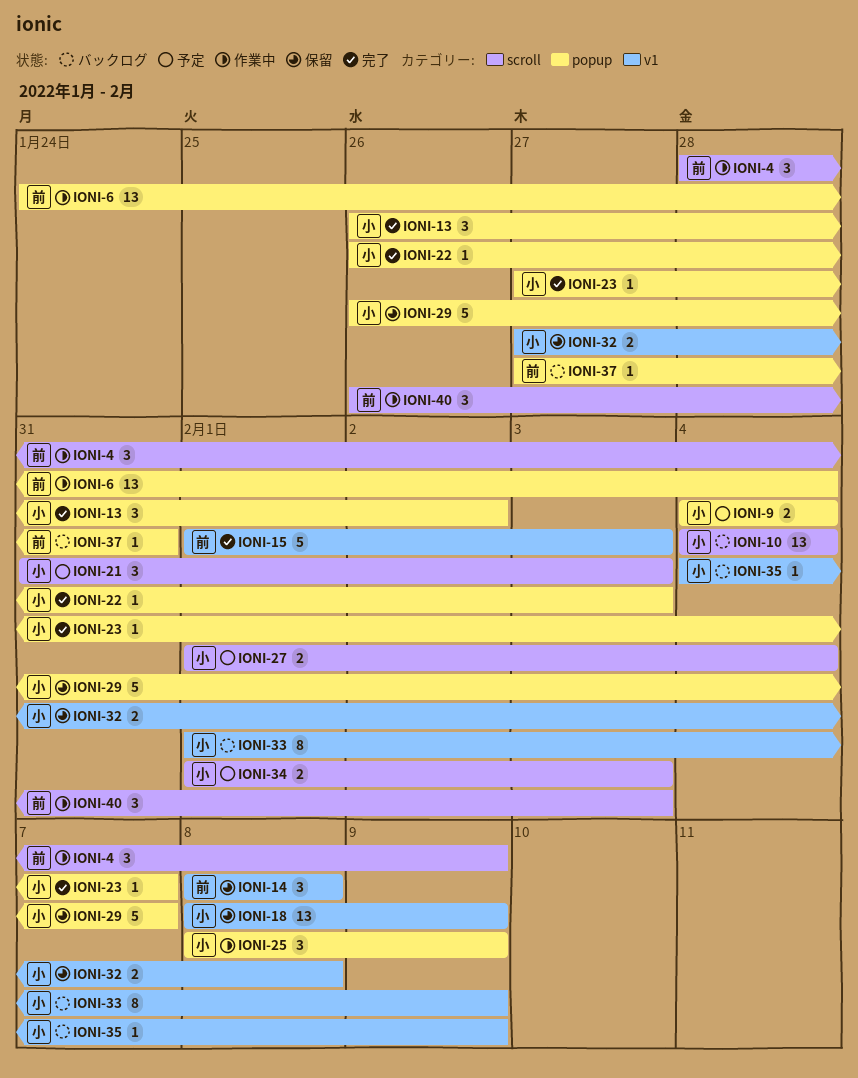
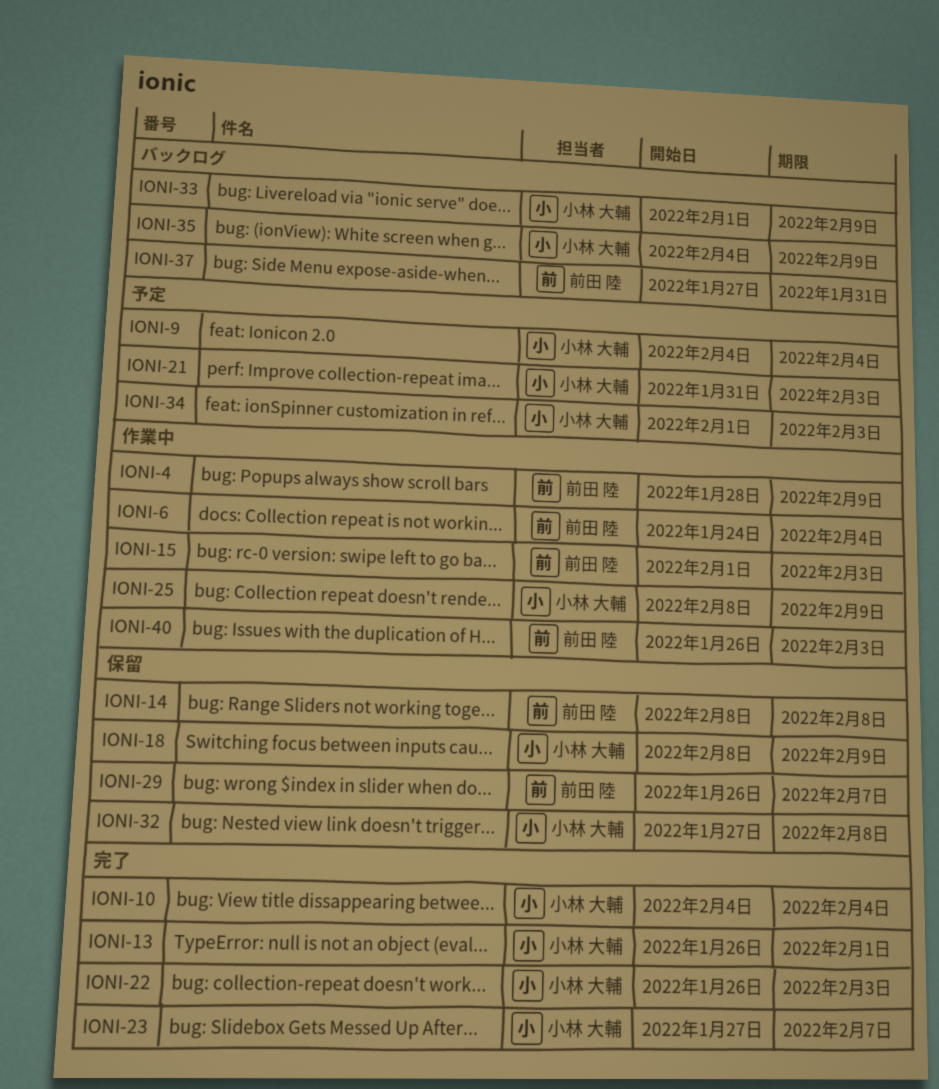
IONI-10, status: バックログ -> 完了
IONI-13, due: Feb 2 -> Feb 1
IONI-15, status: 完了 -> 作業中
IONI-27: present -> none
IONI-29, owner: 小林 大輔 -> 前田 陸

